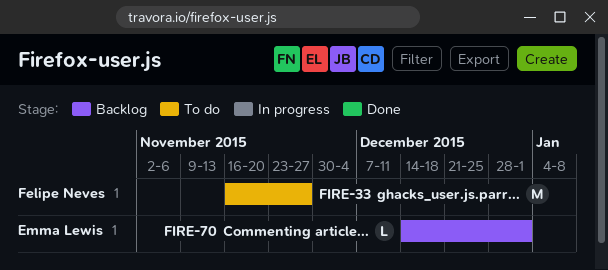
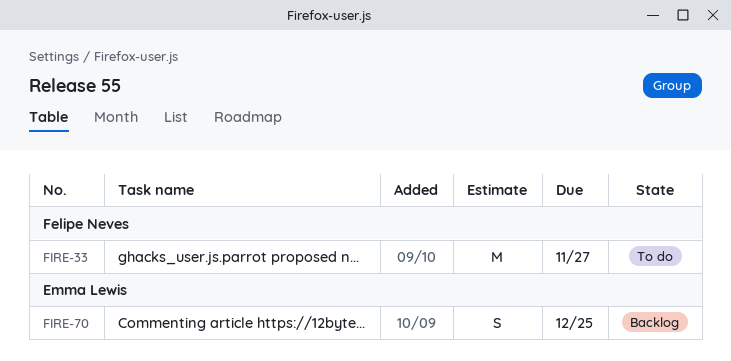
FIRE-70, estimate: L -> S
FIRE-70, due: Jan 1 -> Dec 25

